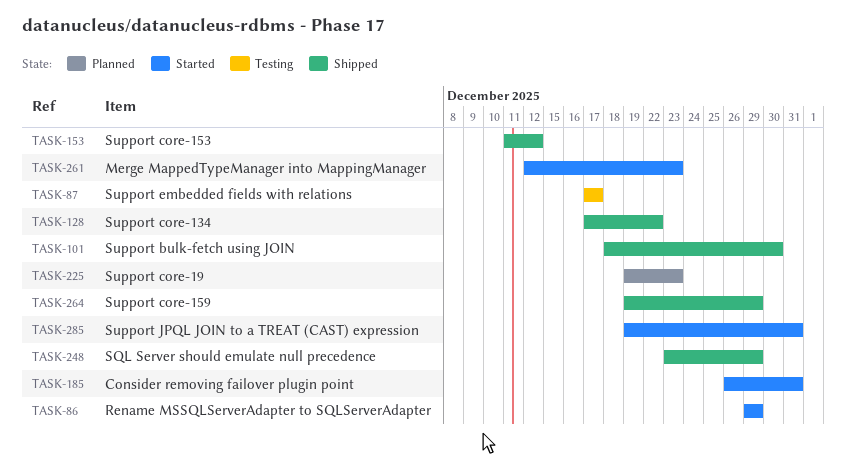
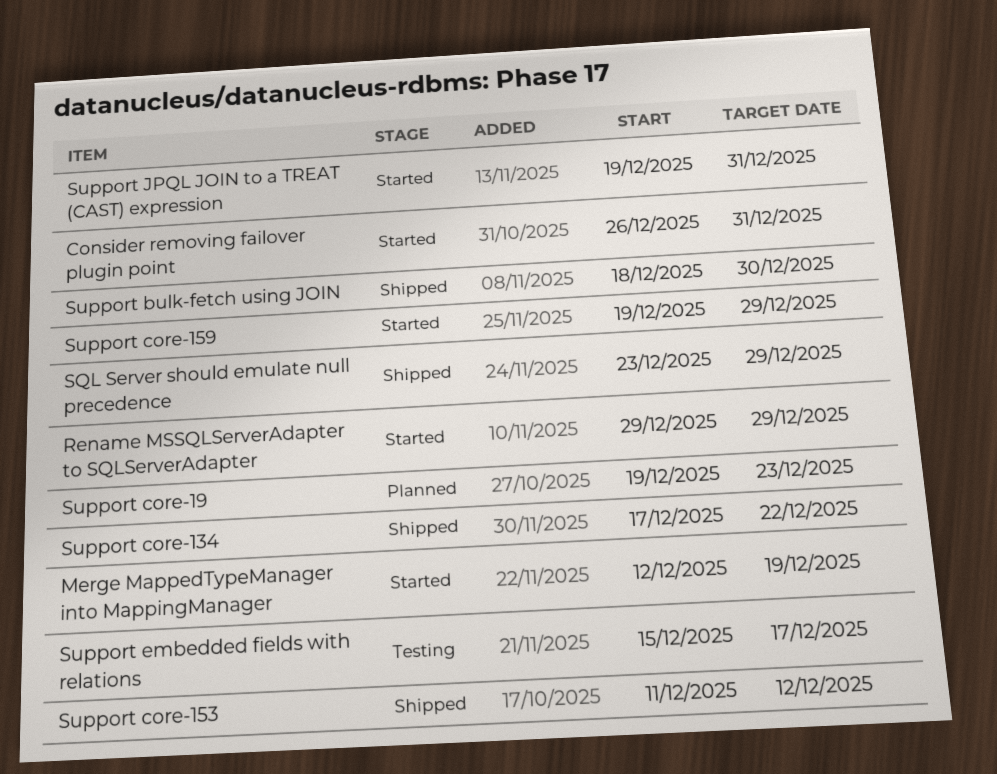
Merge MappedTypeManager into MappingManager, due: Dec 23 -> Dec 19
Support core-159, status: Shipped -> Started
Support embedded fields with relations, start: Dec 17 -> Dec 15

